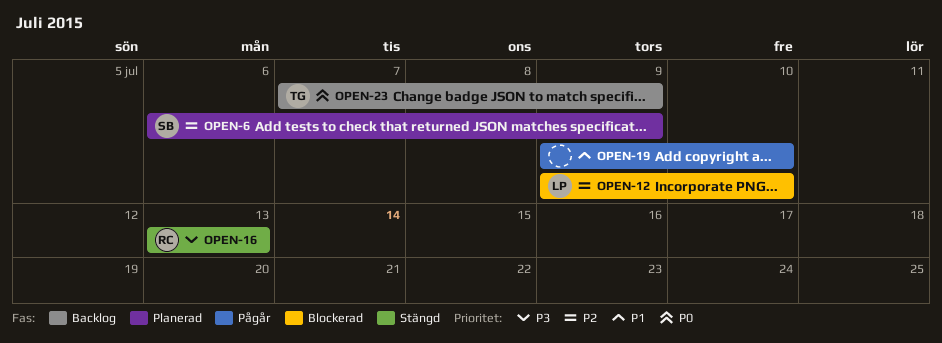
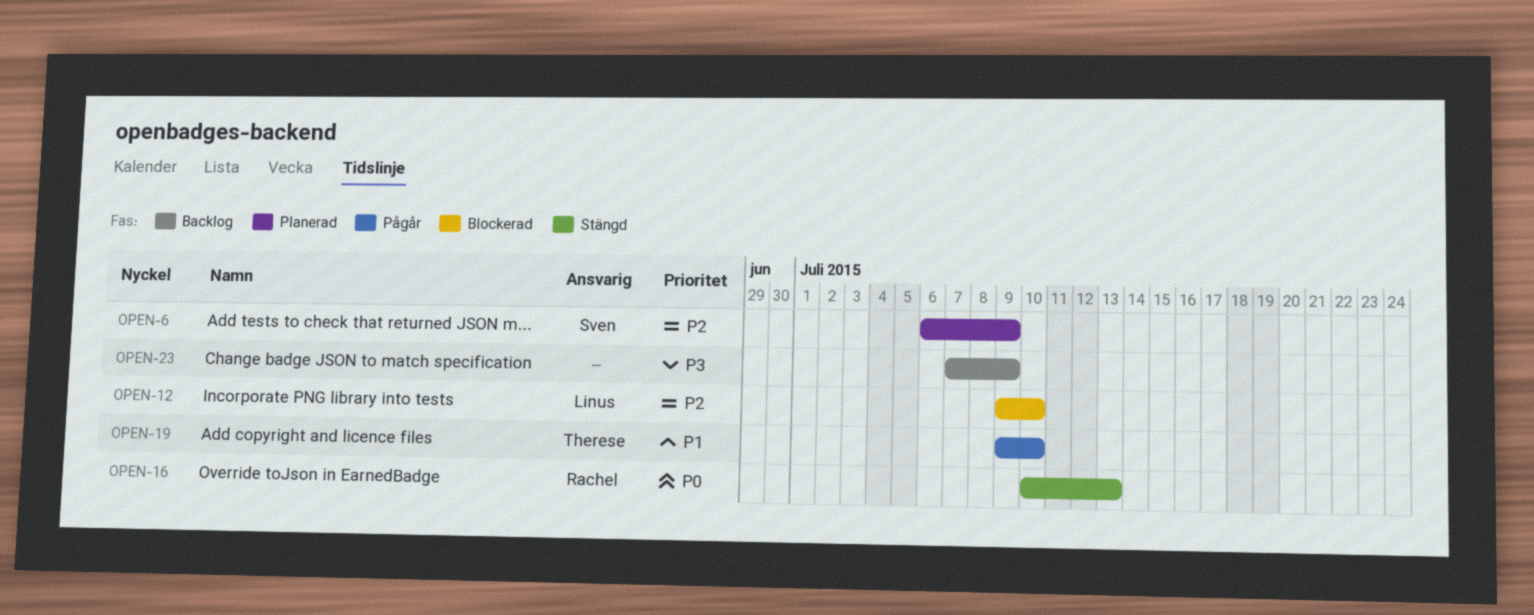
OPEN-16, priority: P3 -> P0
OPEN-16, start: Jul 13 -> Jul 10
OPEN-19, owner: none -> Therese
OPEN-23, owner: Therese -> none
OPEN-23, priority: P0 -> P3

